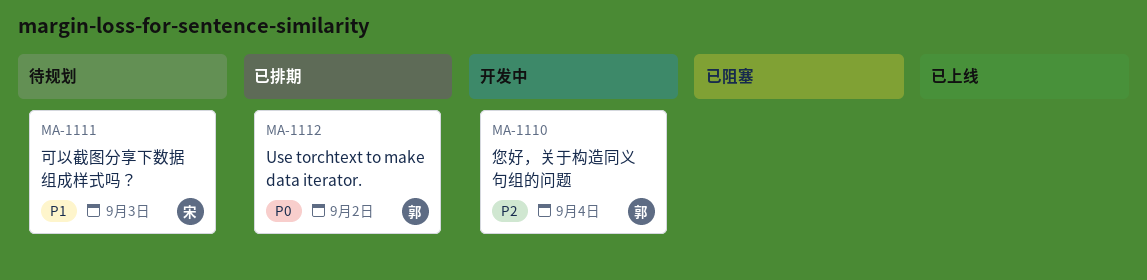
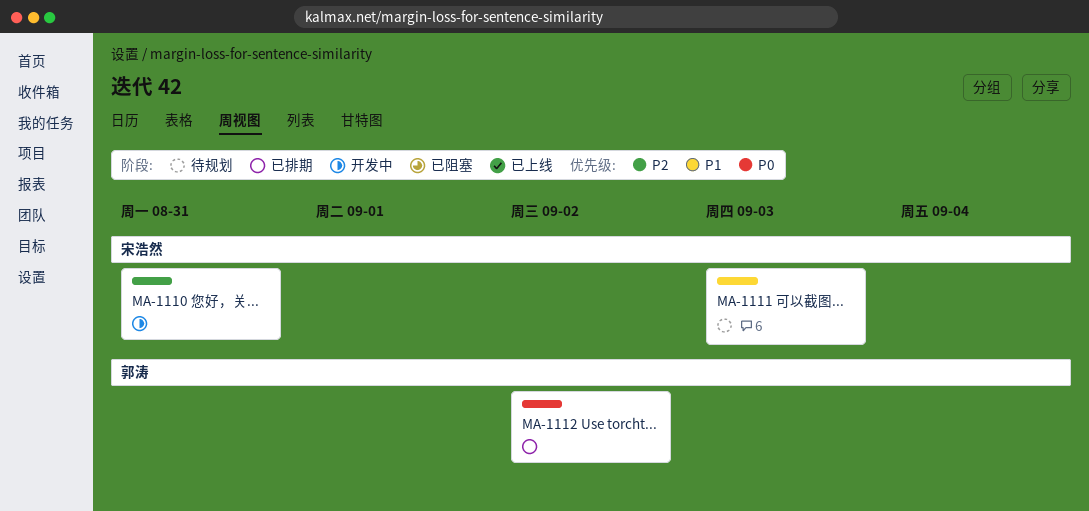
MA-1110, owner: 郭涛 -> 宋浩然
MA-1110, due: Sep 4 -> Aug 31

